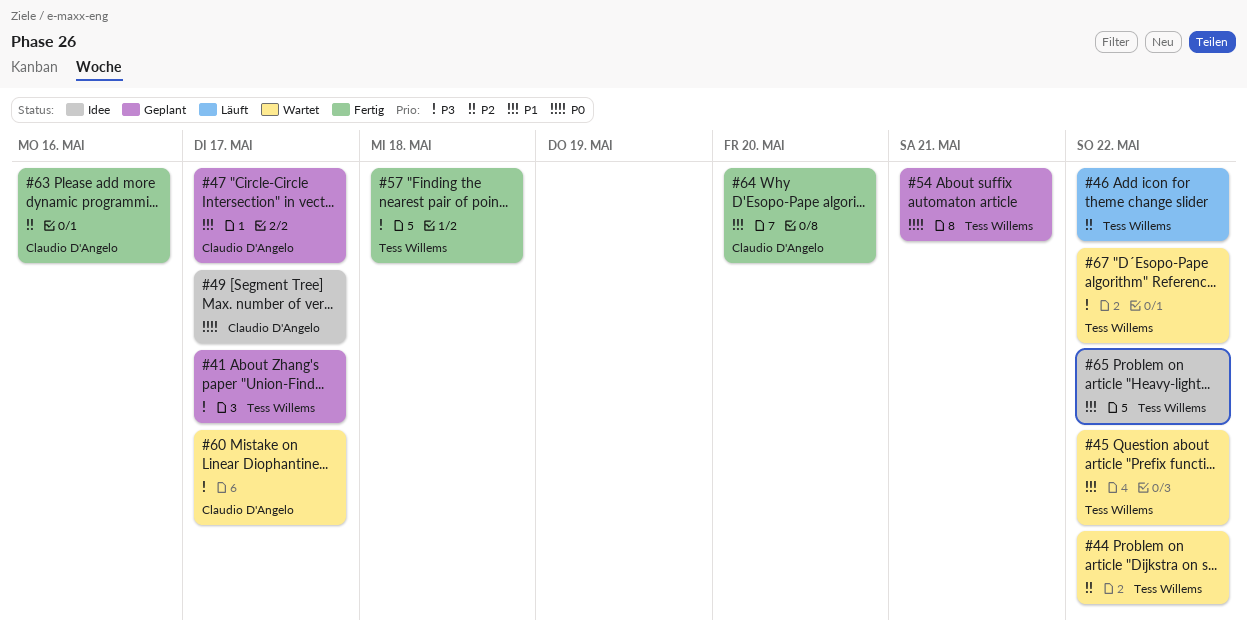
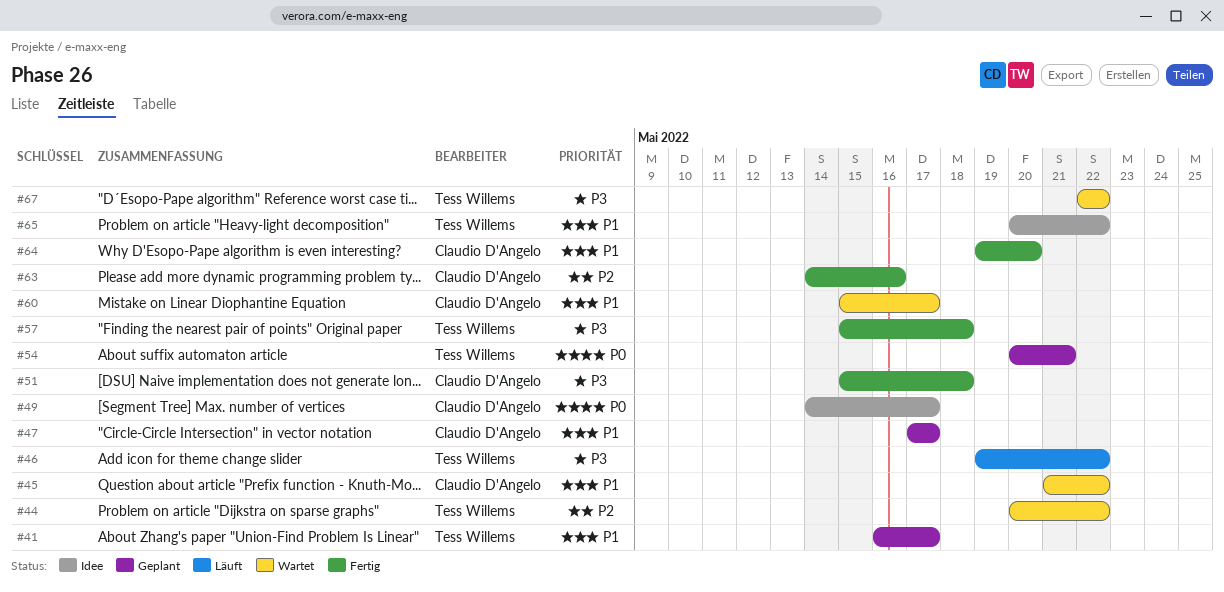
#41, priority: P3 -> P1
#45, owner: Tess Willems -> Claudio D'Angelo
#46, priority: P2 -> P3
#51: none -> present
#60, priority: P3 -> P1

